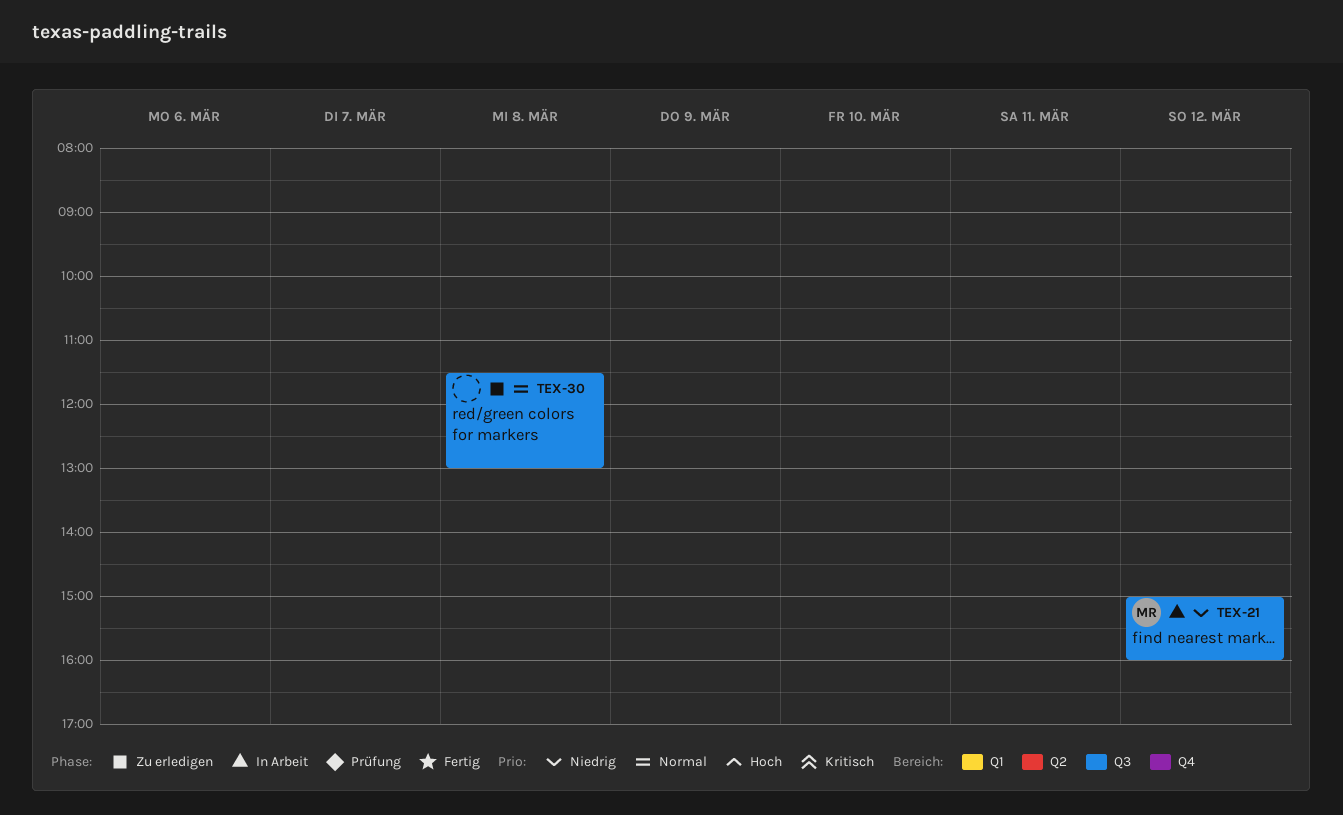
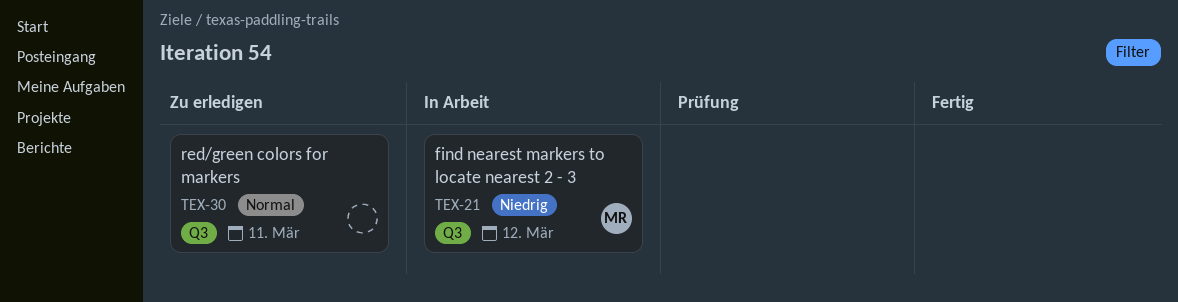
TEX-30, day: Mar 8 -> Mar 11

